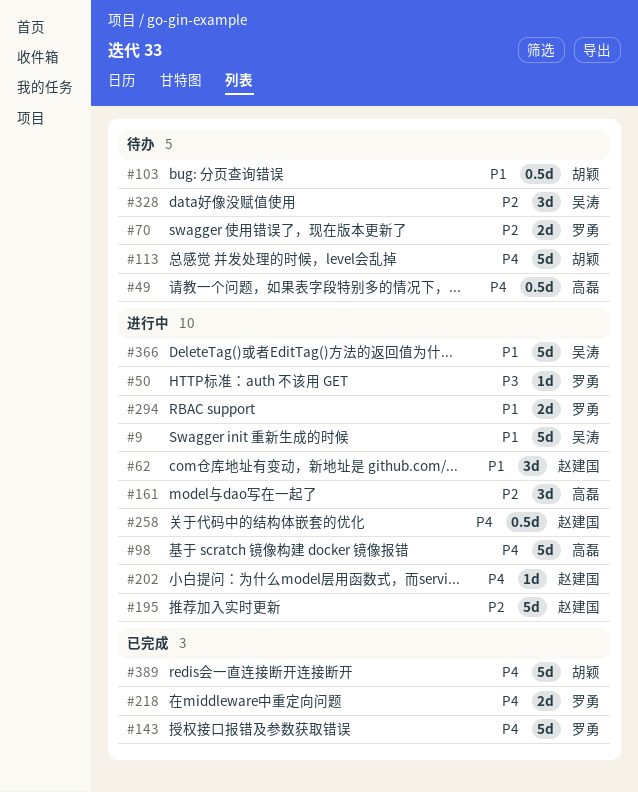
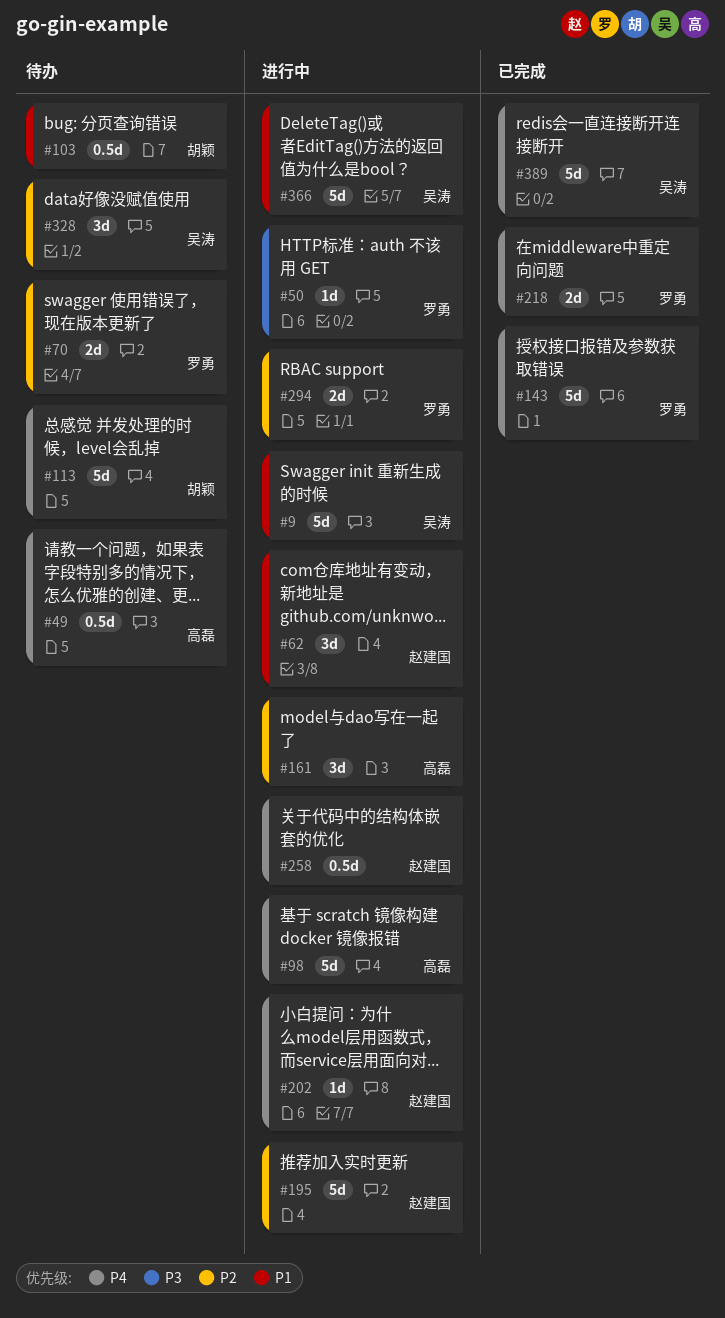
#294, priority: P1 -> P2
#389, owner: 胡颖 -> 吴涛

